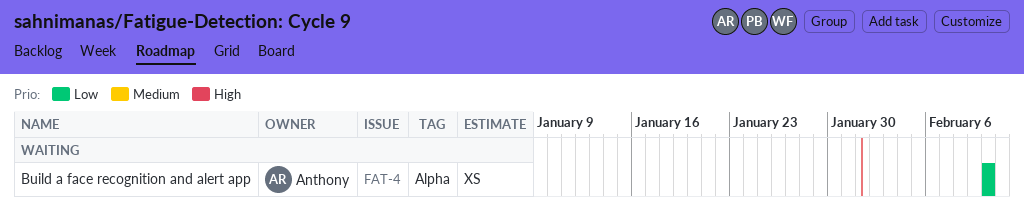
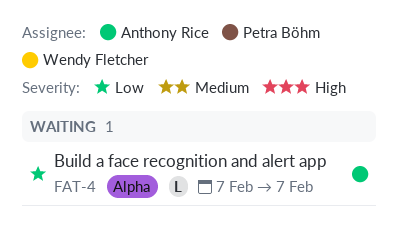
FAT-4, estimate: XS -> L
FAT-4, start: Feb 10 -> Feb 7
FAT-4, due: Feb 10 -> Feb 7

